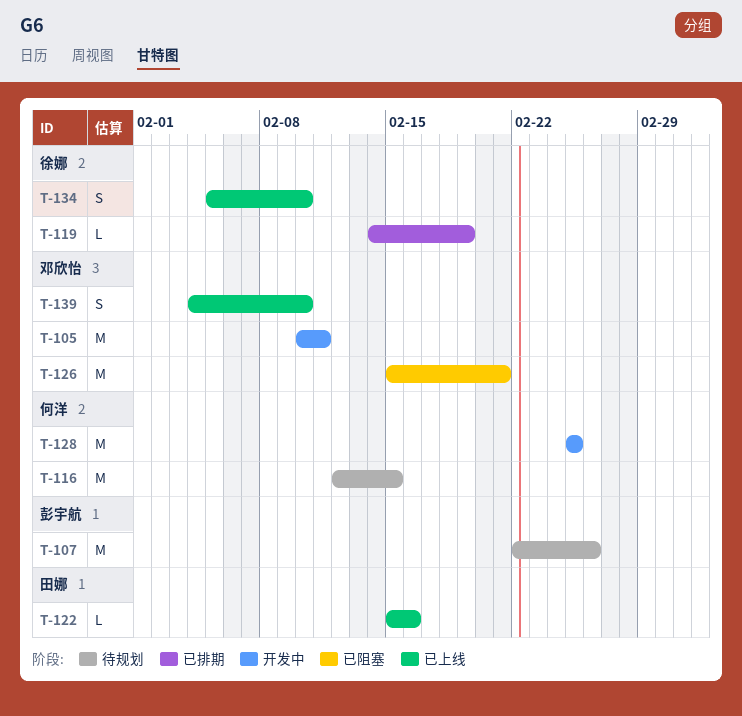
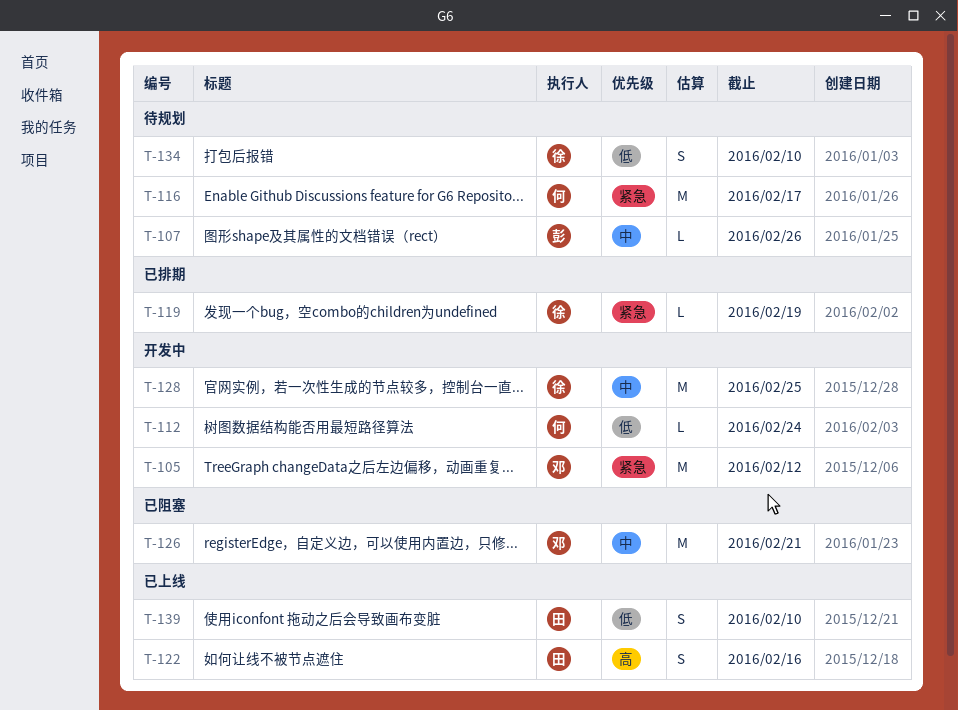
T-105, due: Feb 11 -> Feb 12
T-107, estimate: M -> L
T-112: none -> present
T-116, due: Feb 15 -> Feb 17
T-122, estimate: L -> S
T-128, owner: 何洋 -> 徐娜
T-134, status: 已上线 -> 待规划
T-139, owner: 邓欣怡 -> 田娜

